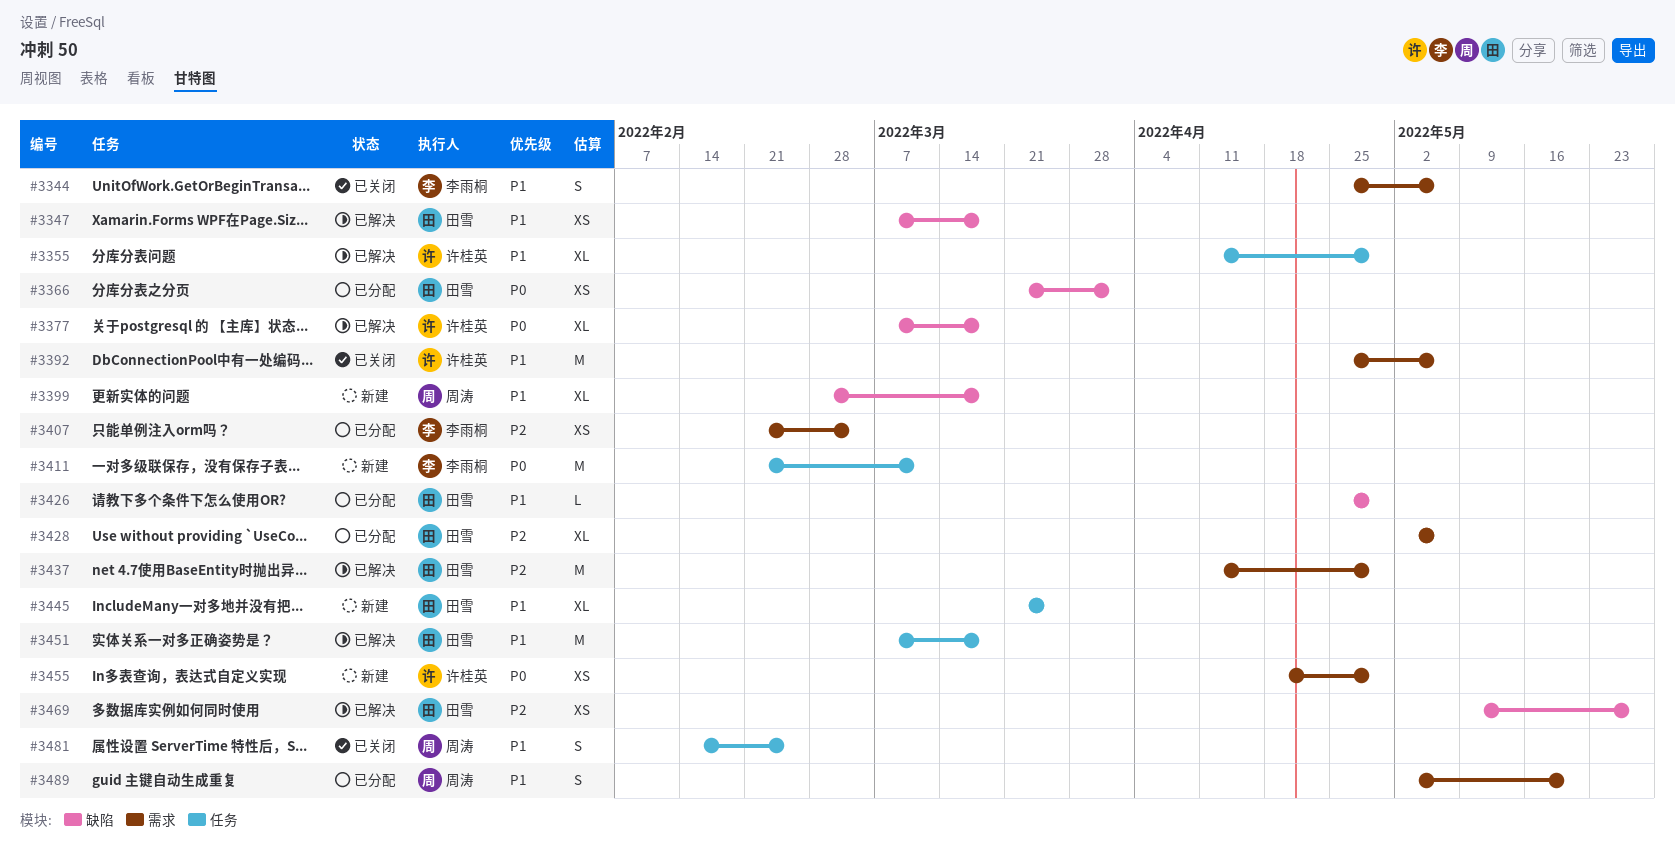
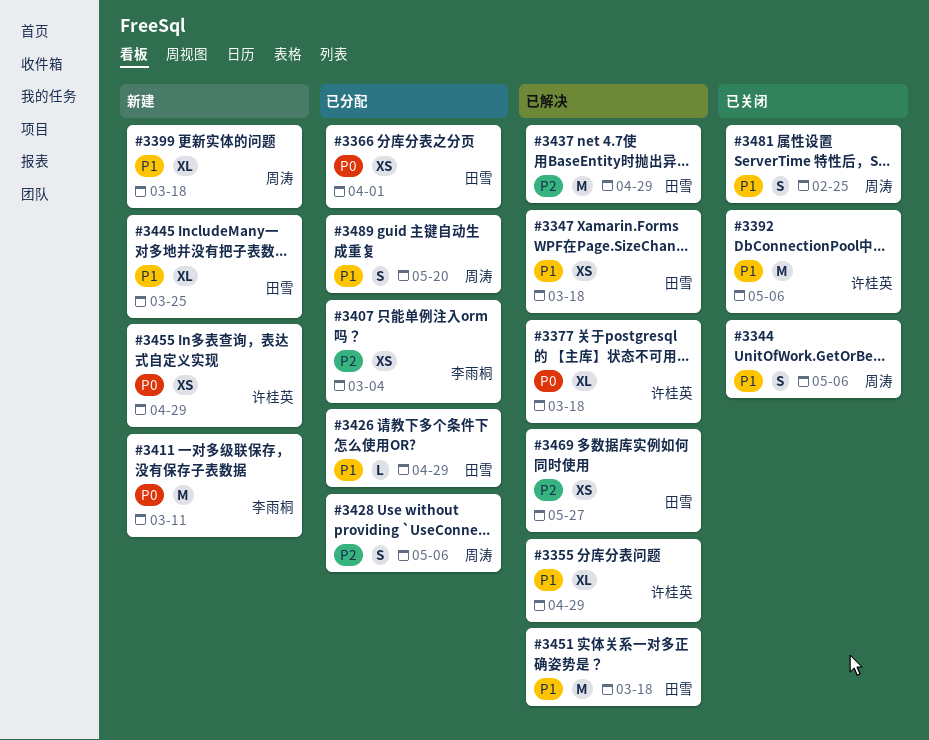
#3344, owner: 李雨桐 -> 周涛
#3428, owner: 田雪 -> 周涛
#3428, estimate: XL -> S

